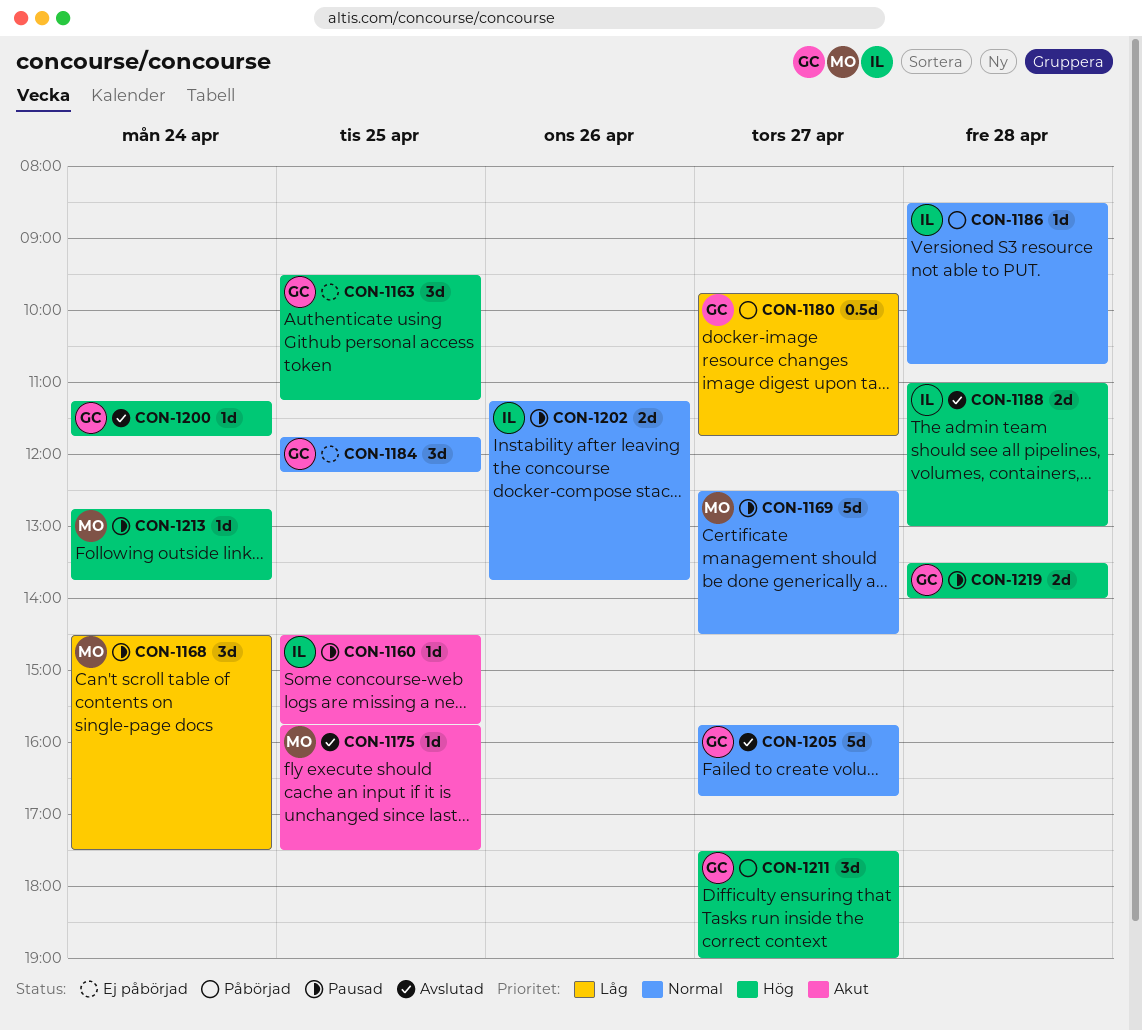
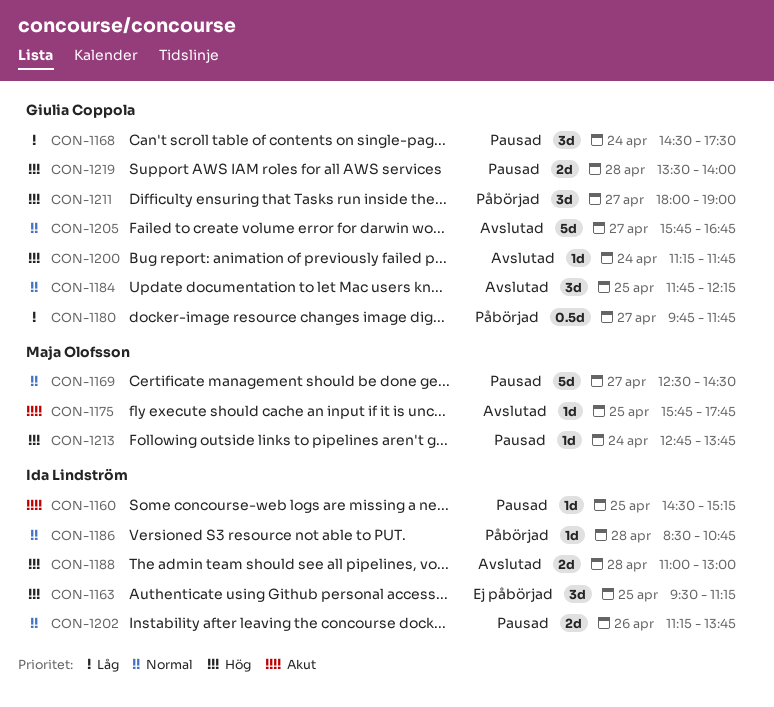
CON-1160, ends: 15:45 -> 15:15
CON-1163, owner: Giulia Coppola -> Ida Lindström
CON-1168, owner: Maja Olofsson -> Giulia Coppola
CON-1175, ends: 17:30 -> 17:45
CON-1184, status: Ej påbörjad -> Avslutad
CON-1211, begins: 17:30 -> 18:00

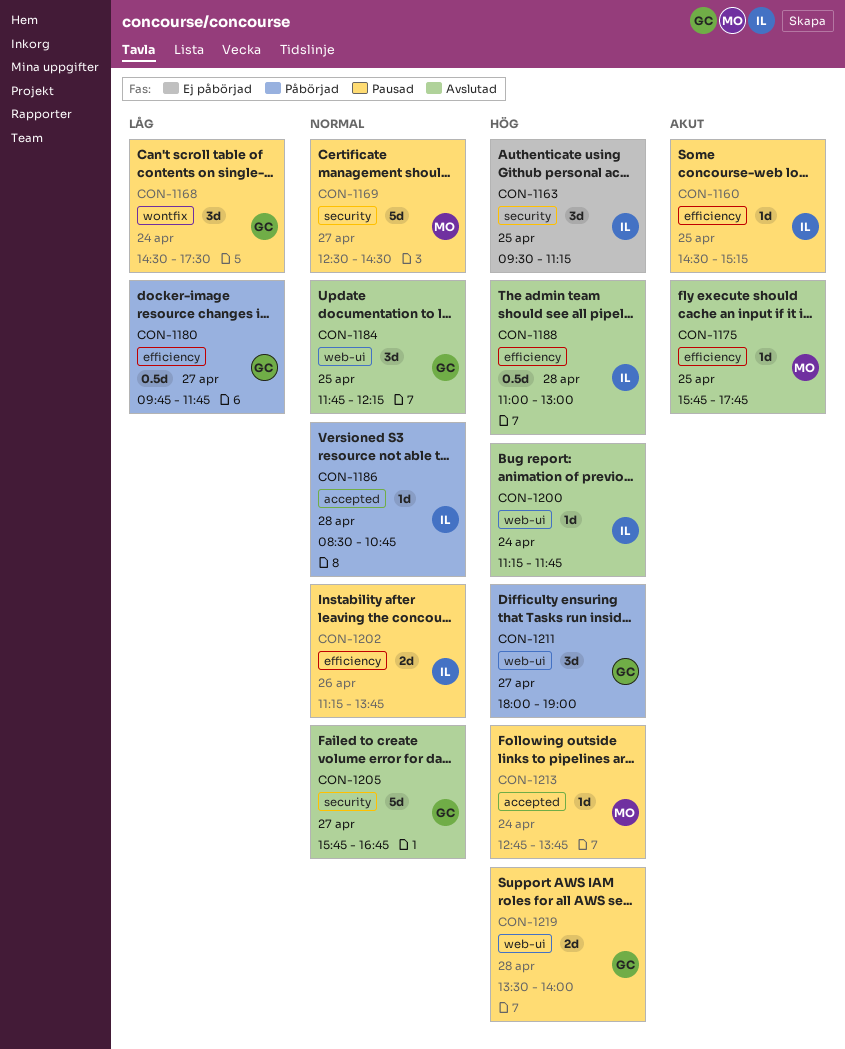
CON-1188, estimate: 2d -> 0.5d
CON-1200, owner: Giulia Coppola -> Ida Lindström

